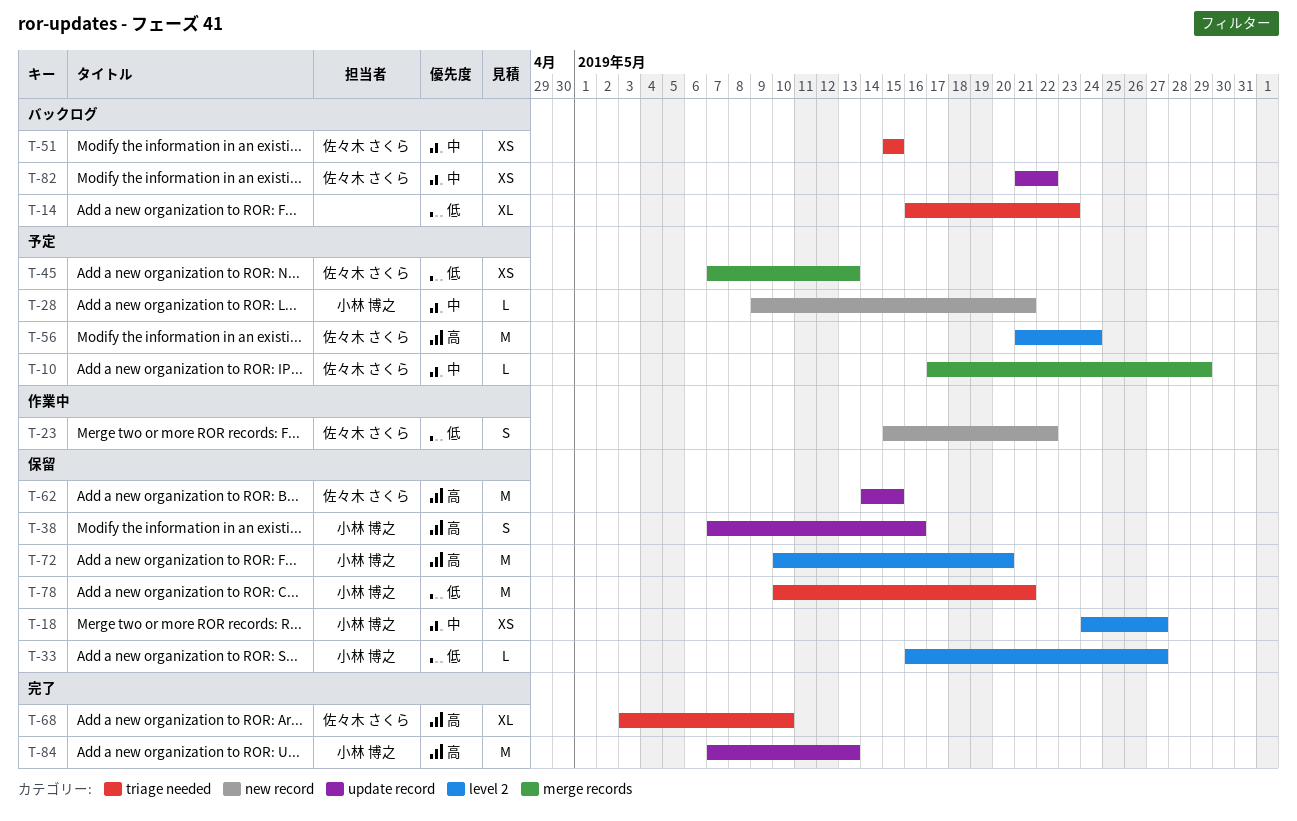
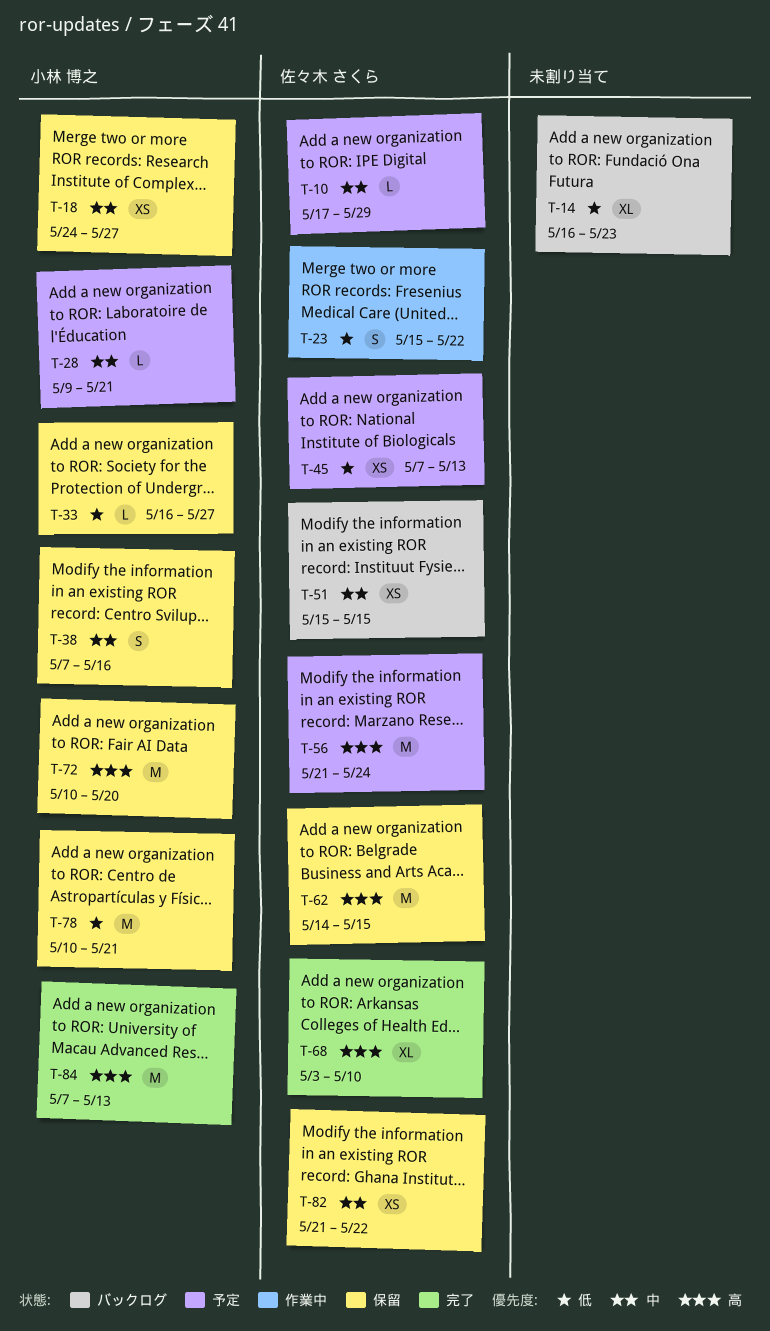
T-38, priority: 高 -> 中
T-82, status: バックログ -> 保留

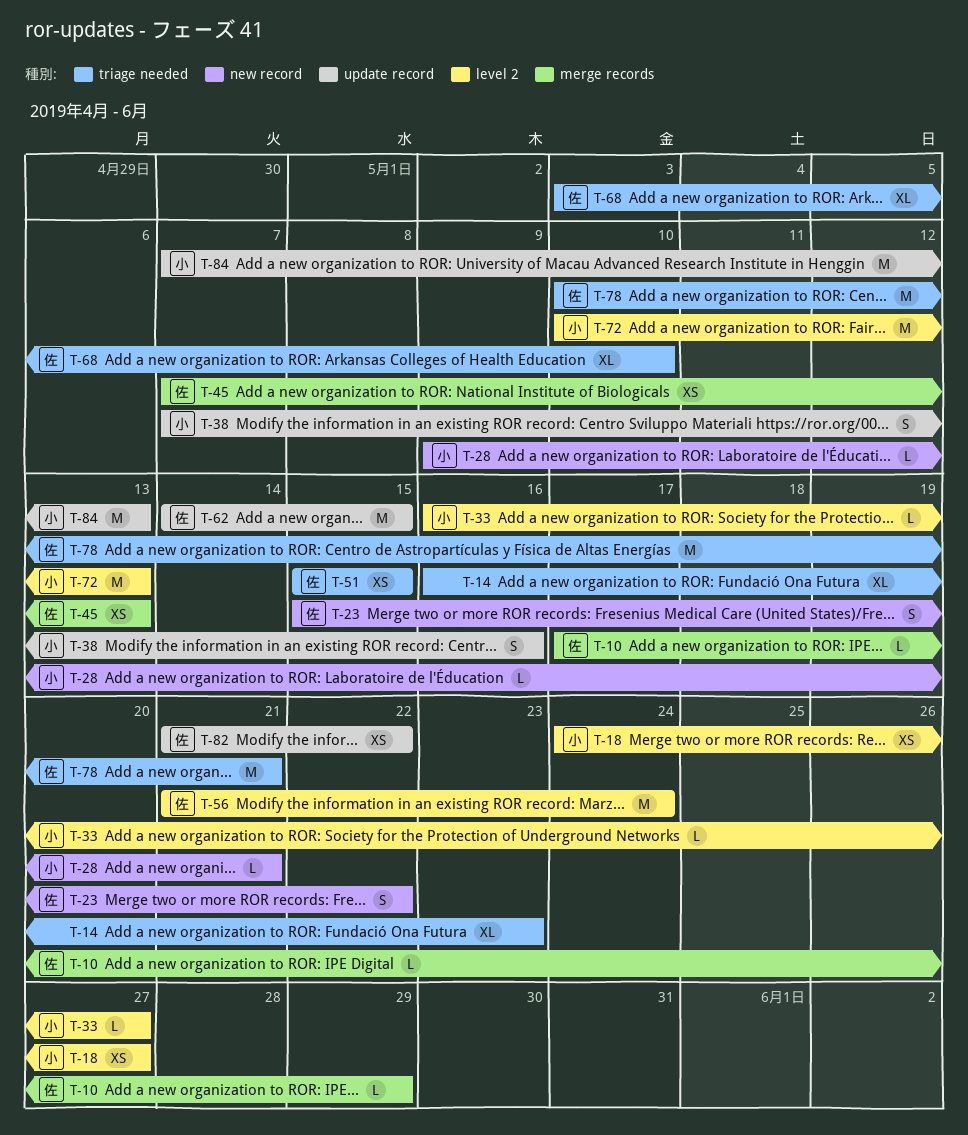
T-72, due: May 20 -> May 13
T-78, owner: 小林 博之 -> 佐々木 さくら

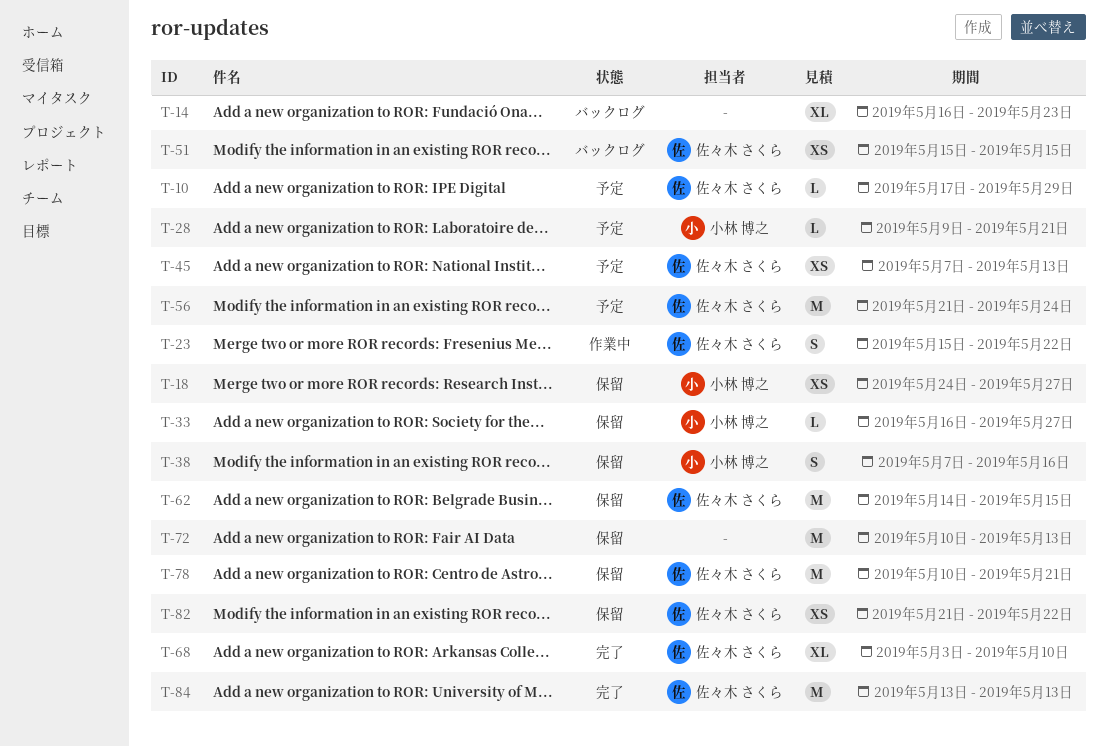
T-72, owner: 小林 博之 -> none
T-84, owner: 小林 博之 -> 佐々木 さくら
T-84, start: May 7 -> May 13

